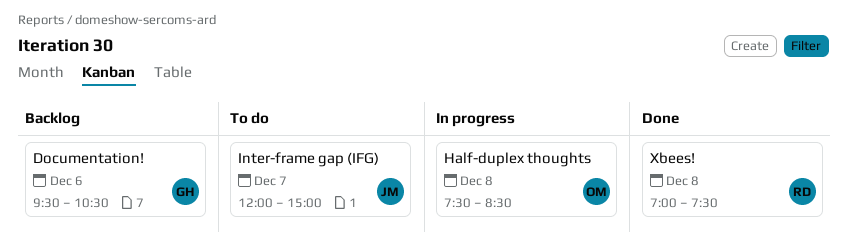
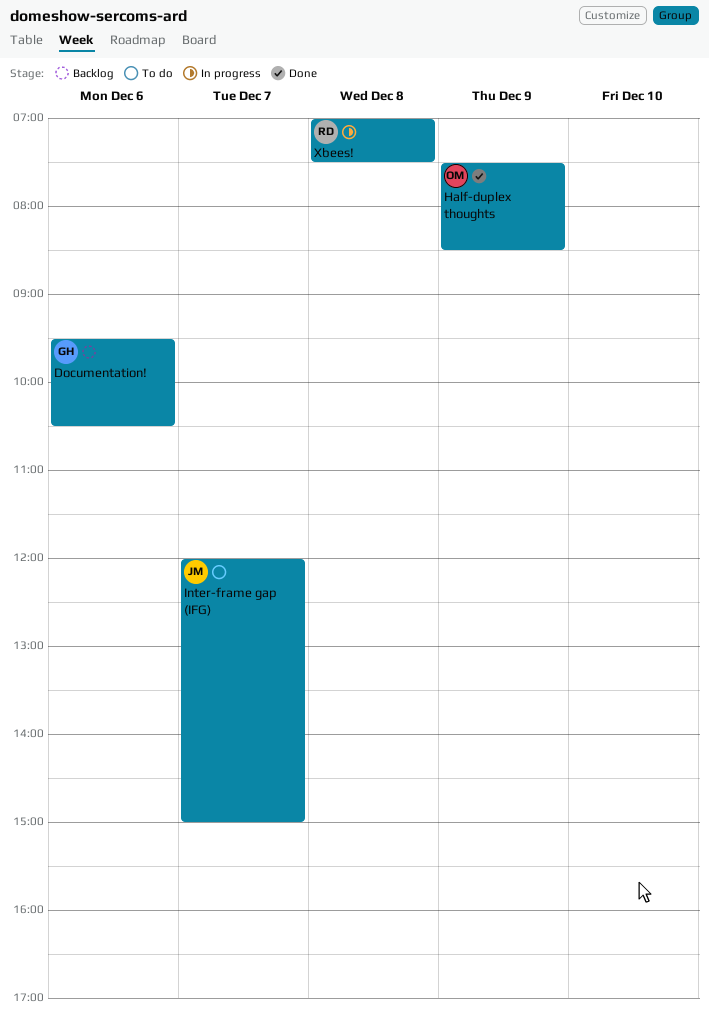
Half-duplex thoughts, status: In progress -> Done
Half-duplex thoughts, day: Dec 8 -> Dec 9
Xbees!, status: Done -> In progress

